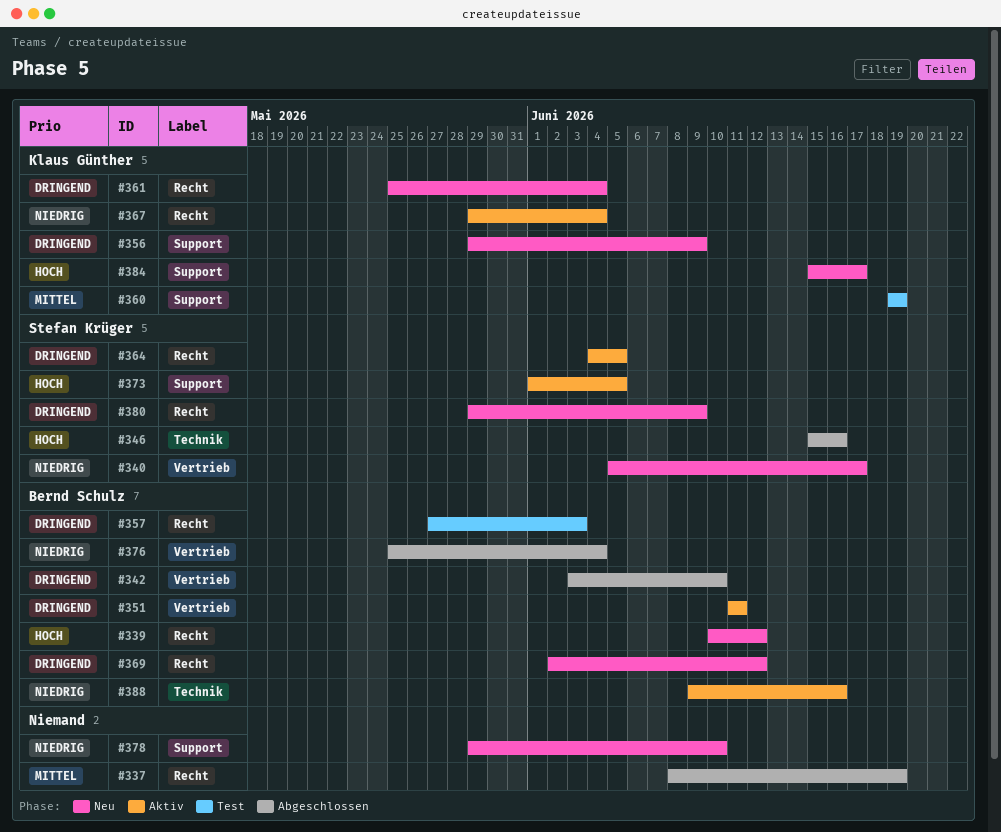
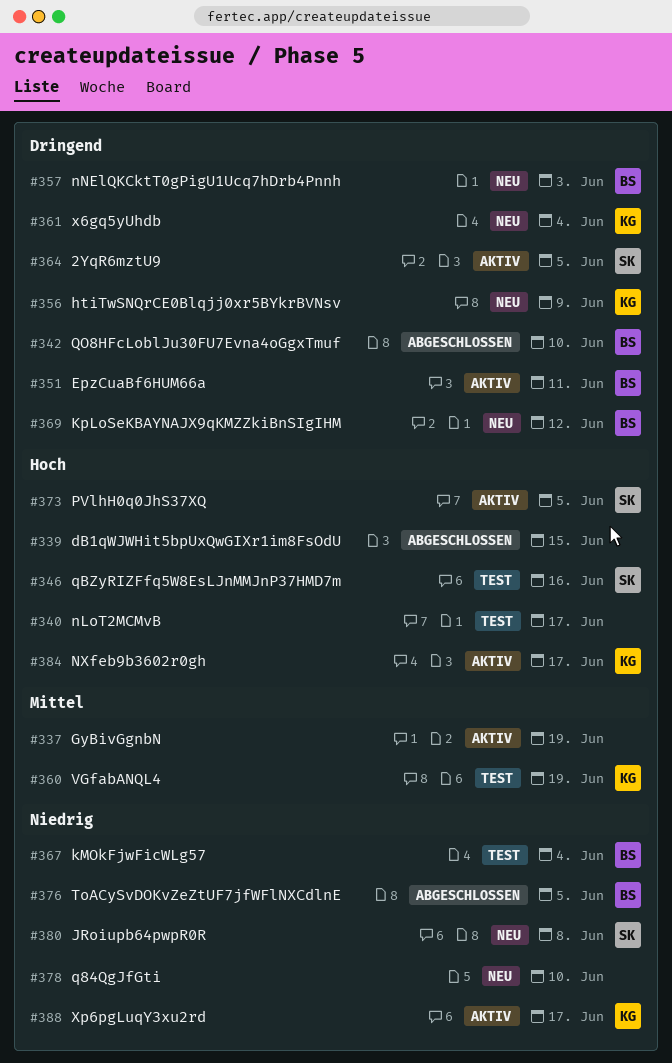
#337, status: Abgeschlossen -> Aktiv
#339, status: Neu -> Abgeschlossen
#339, owner: Bernd Schulz -> none
#339, due: Jun 12 -> Jun 15
#340, status: Neu -> Test
#340, owner: Stefan Krüger -> none
#340, priority: Niedrig -> Hoch
#346, status: Abgeschlossen -> Test
#357, status: Test -> Neu
#367, status: Aktiv -> Test
#367, owner: Klaus Günther -> Bernd Schulz
#376, due: Jun 4 -> Jun 5
#380, priority: Dringend -> Niedrig
#380, due: Jun 9 -> Jun 8
#384, status: Neu -> Aktiv
#388, owner: Bernd Schulz -> Klaus Günther
#388, due: Jun 16 -> Jun 17

